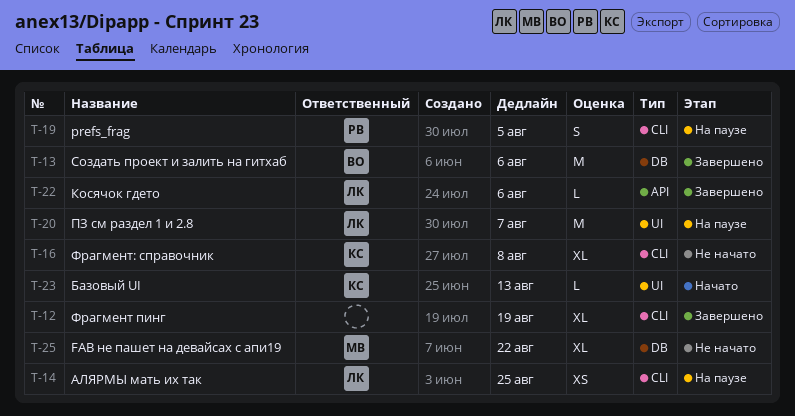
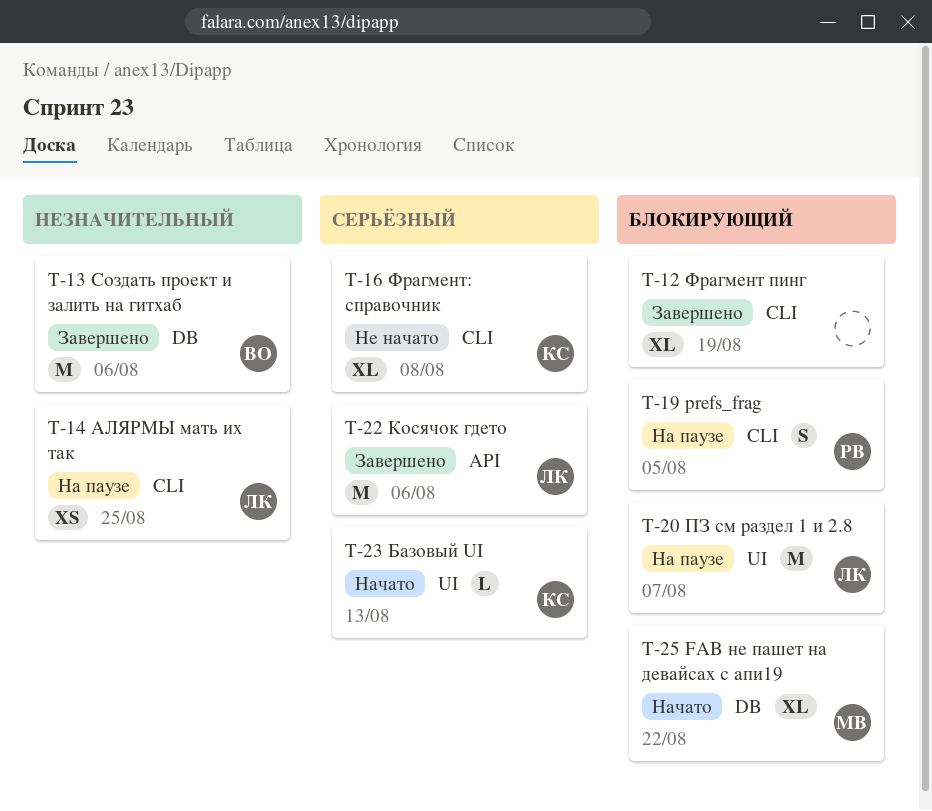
T-22, estimate: L -> M
T-25, status: Не начато -> Начато

